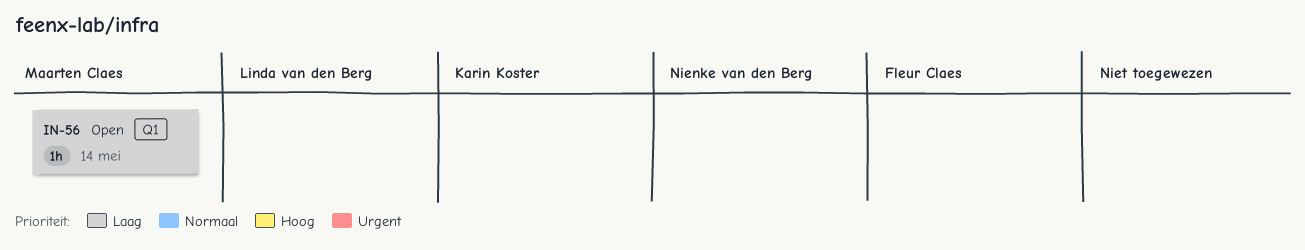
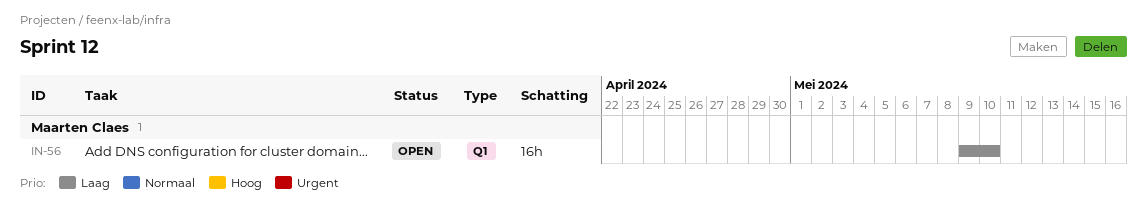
IN-56, estimate: 1h -> 16h
IN-56, due: May 14 -> May 10

